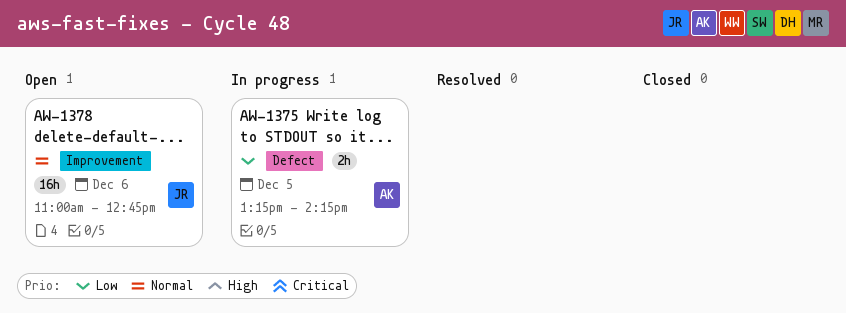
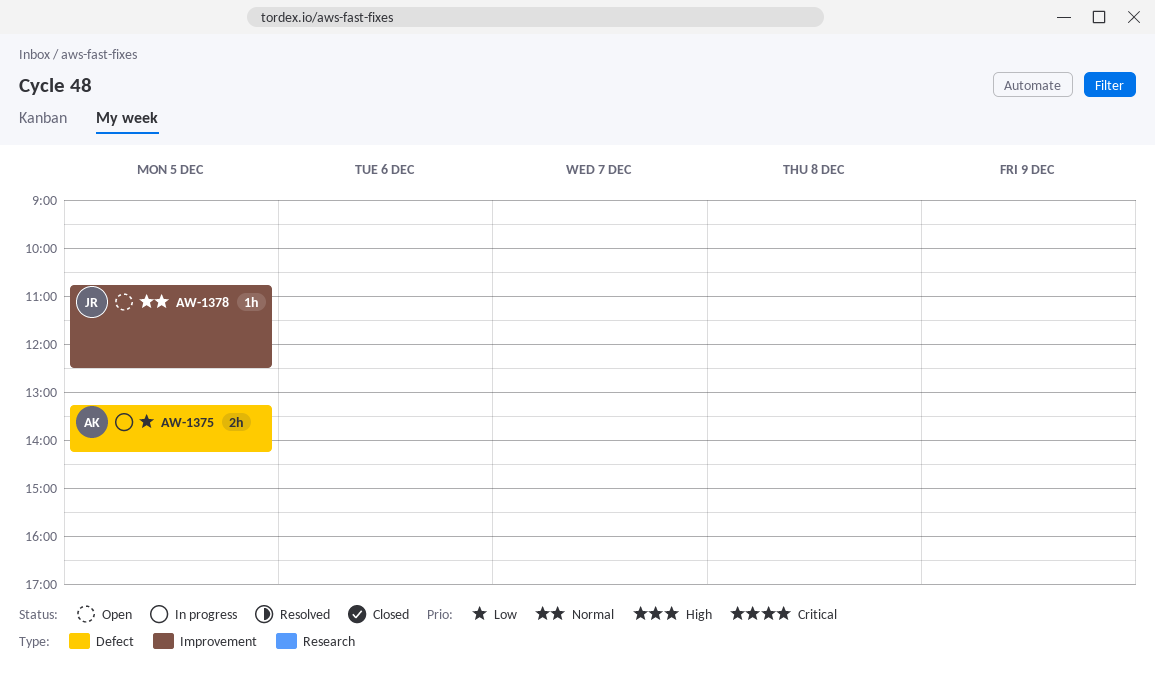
AW-1378, estimate: 16h -> 1h
AW-1378, day: Dec 6 -> Dec 5
AW-1378, begins: 11:00 -> 10:45
AW-1378, ends: 12:45 -> 12:30

